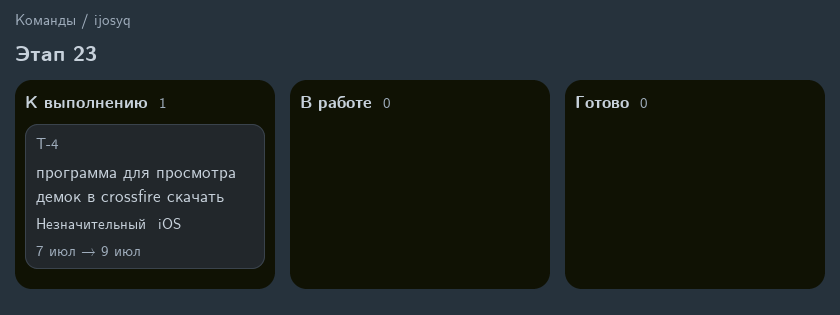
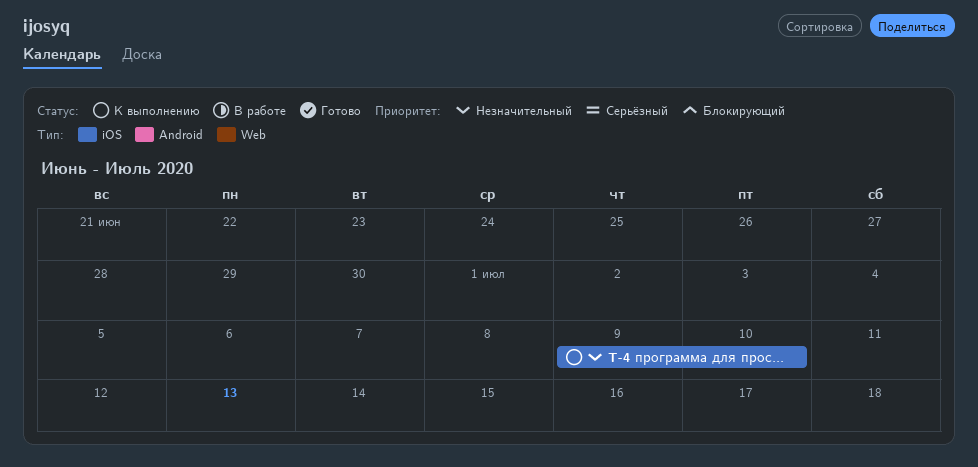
T-4, start: Jul 7 -> Jul 9
T-4, due: Jul 9 -> Jul 10

